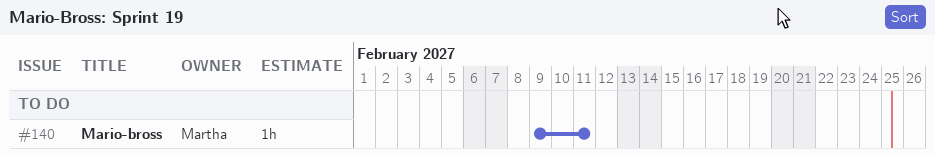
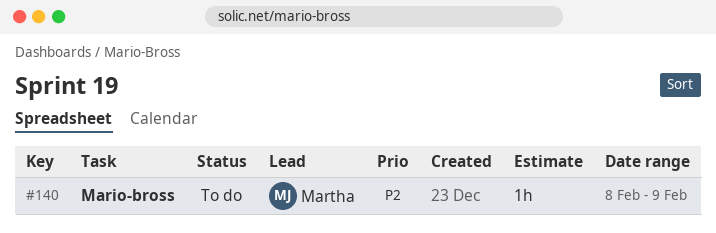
#140, start: Feb 9 -> Feb 8
#140, due: Feb 11 -> Feb 9

